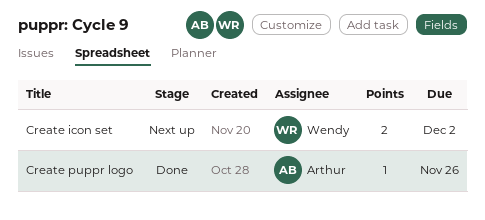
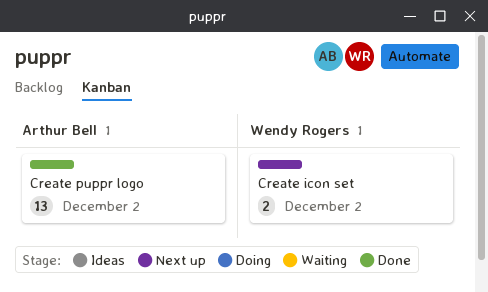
Create puppr logo, estimate: 1 -> 13
Create puppr logo, due: Nov 26 -> Dec 2

